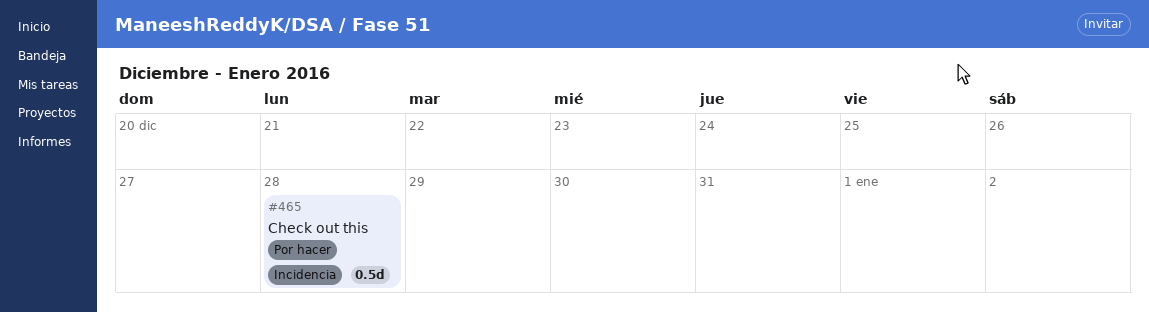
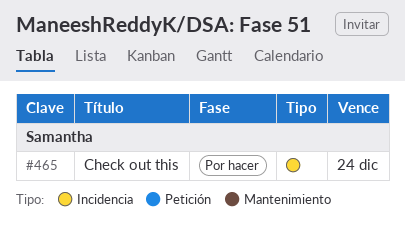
#465, due: Dec 28 -> Dec 24

